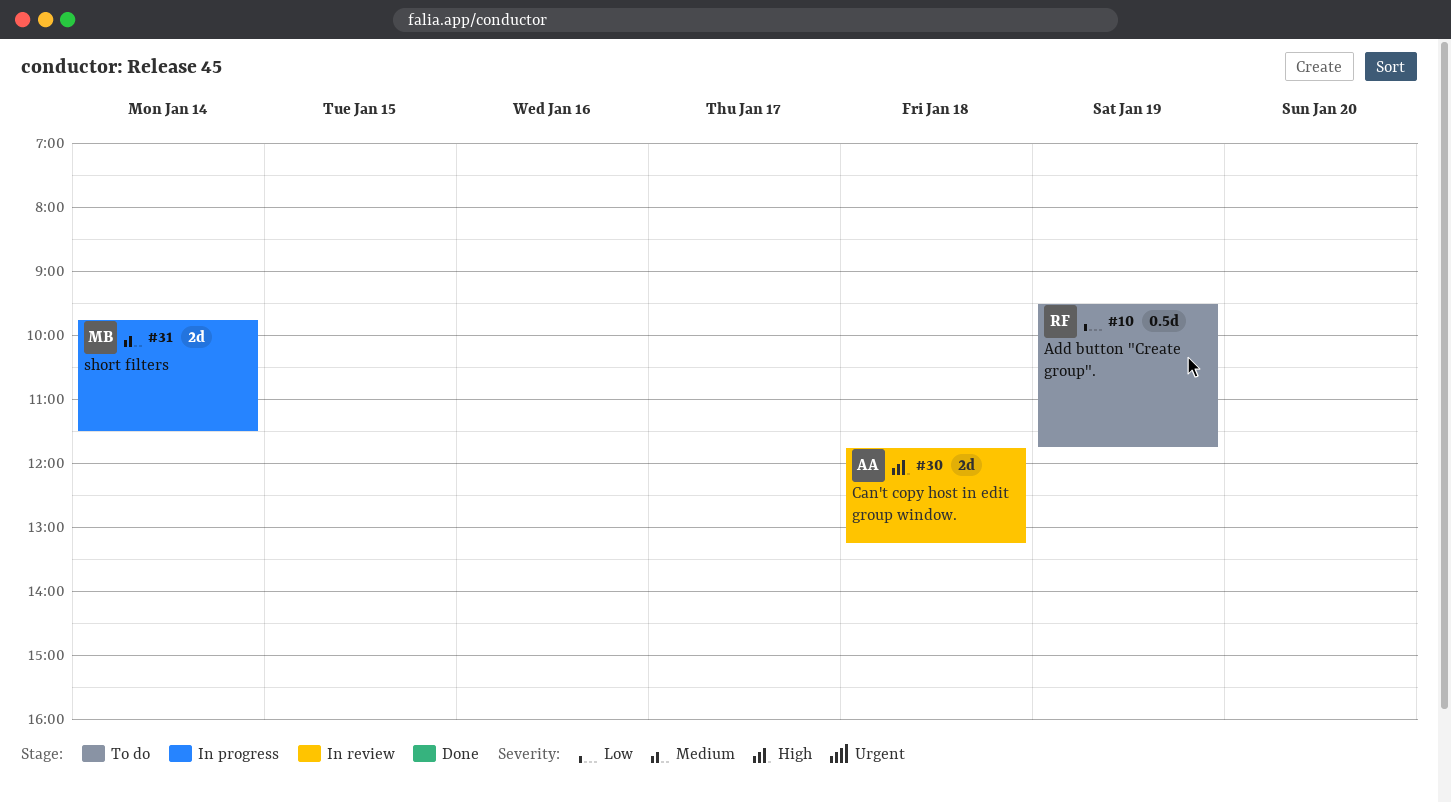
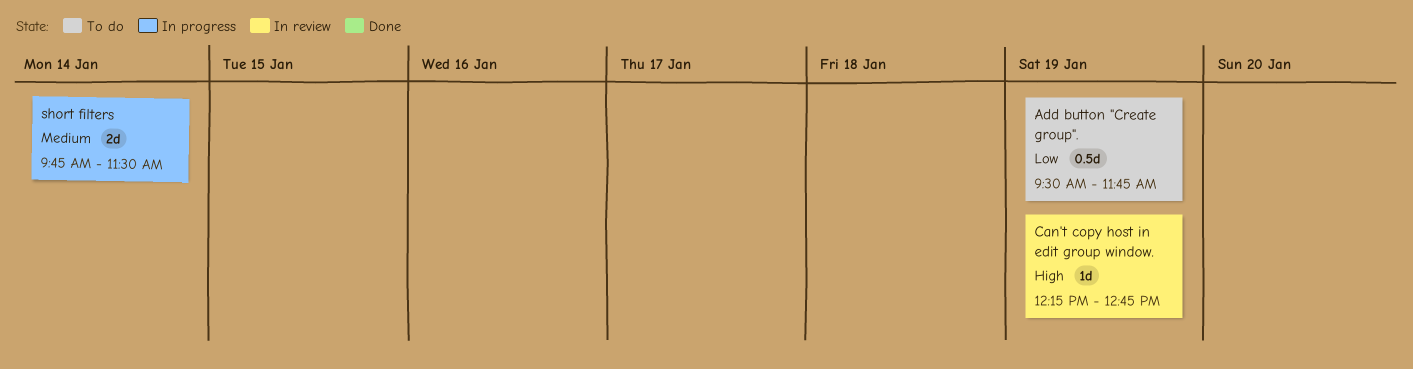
Can't copy host in edit group window., estimate: 2d -> 1d
Can't copy host in edit group window., day: Jan 18 -> Jan 19
Can't copy host in edit group window., begins: 11:45 -> 12:15
Can't copy host in edit group window., ends: 13:15 -> 12:45

